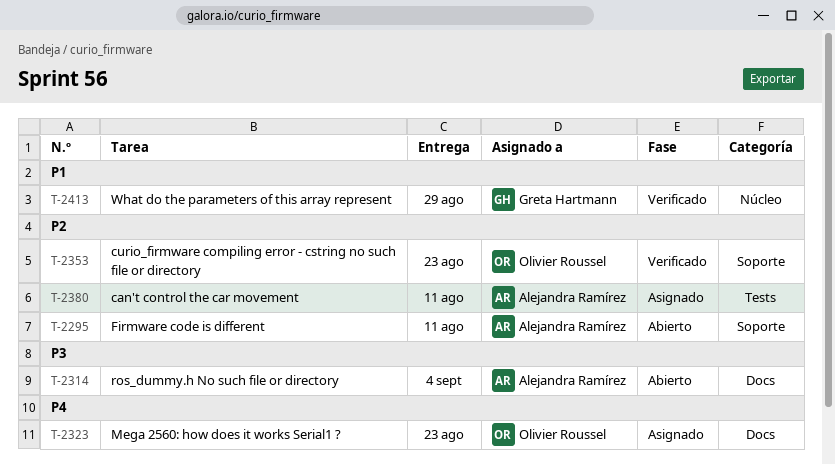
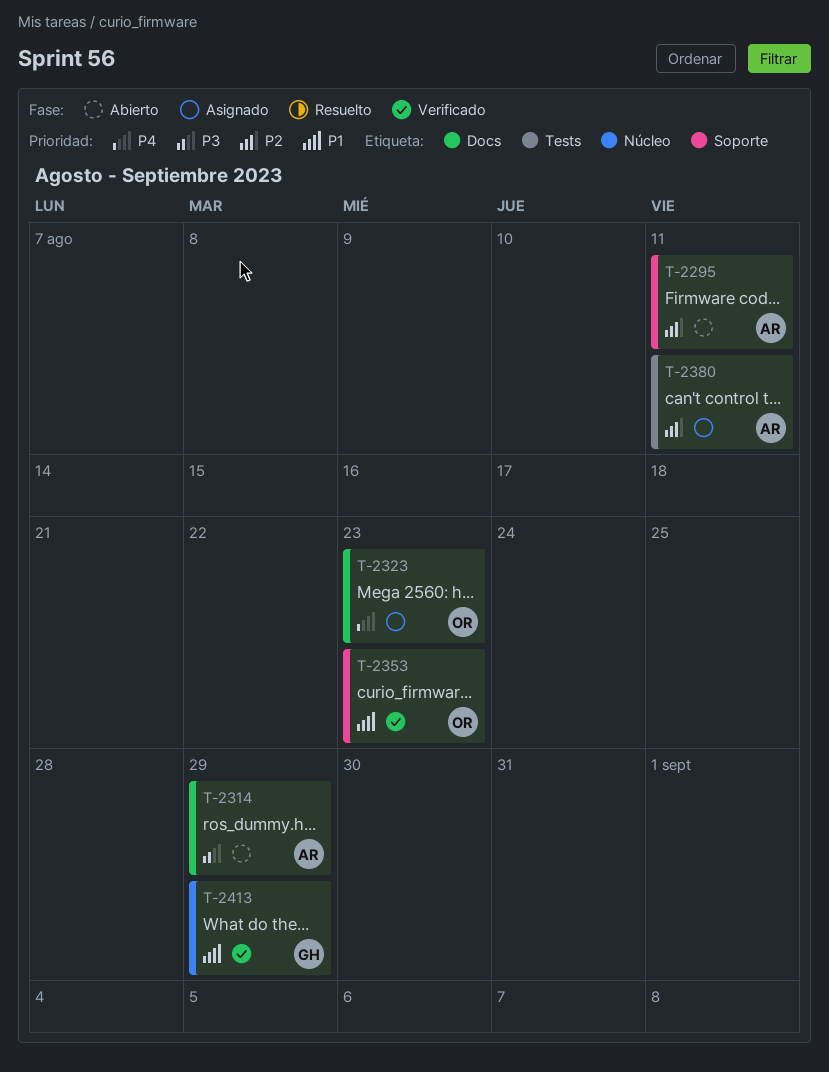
T-2314, due: Sep 4 -> Aug 29
T-2353, priority: P2 -> P1

